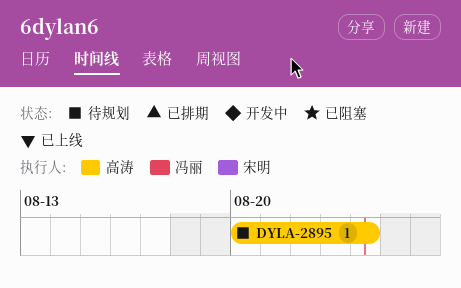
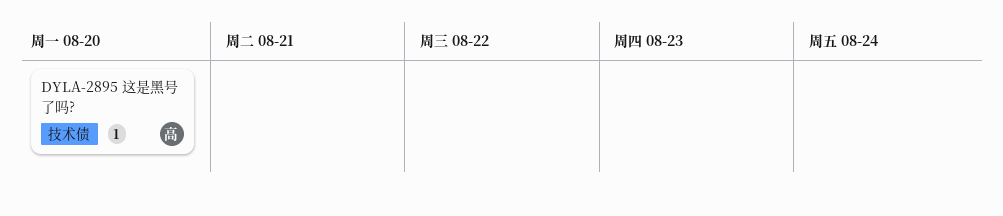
DYLA-2895, due: Aug 24 -> Aug 20

